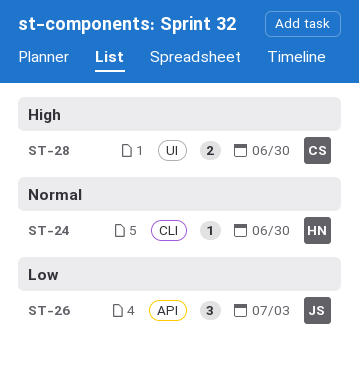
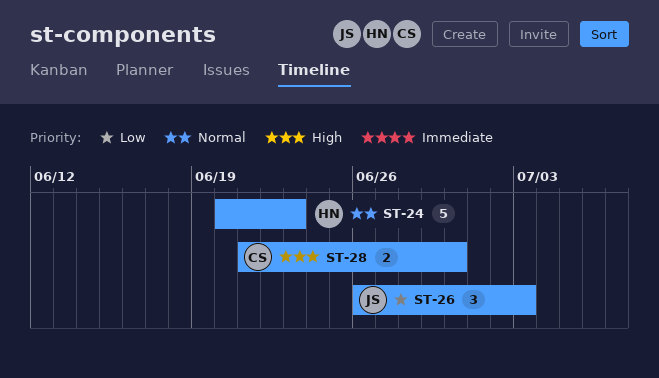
ST-24, estimate: 1 -> 5
ST-24, due: Jun 30 -> Jun 23

